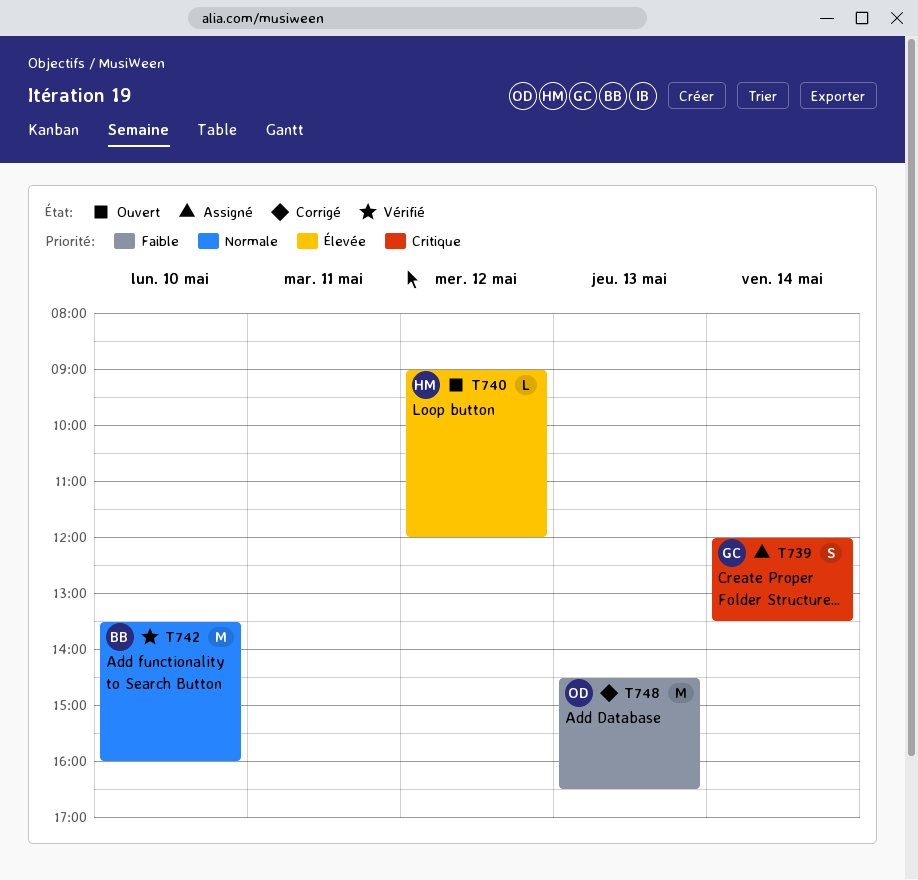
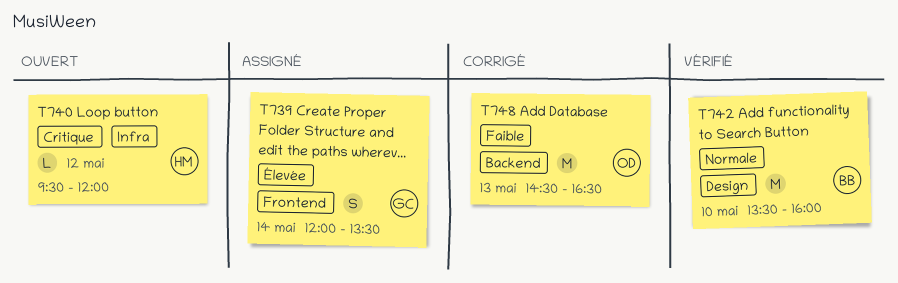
T739, priority: Critique -> Élevée
T740, priority: Élevée -> Critique
T740, begins: 09:00 -> 09:30

